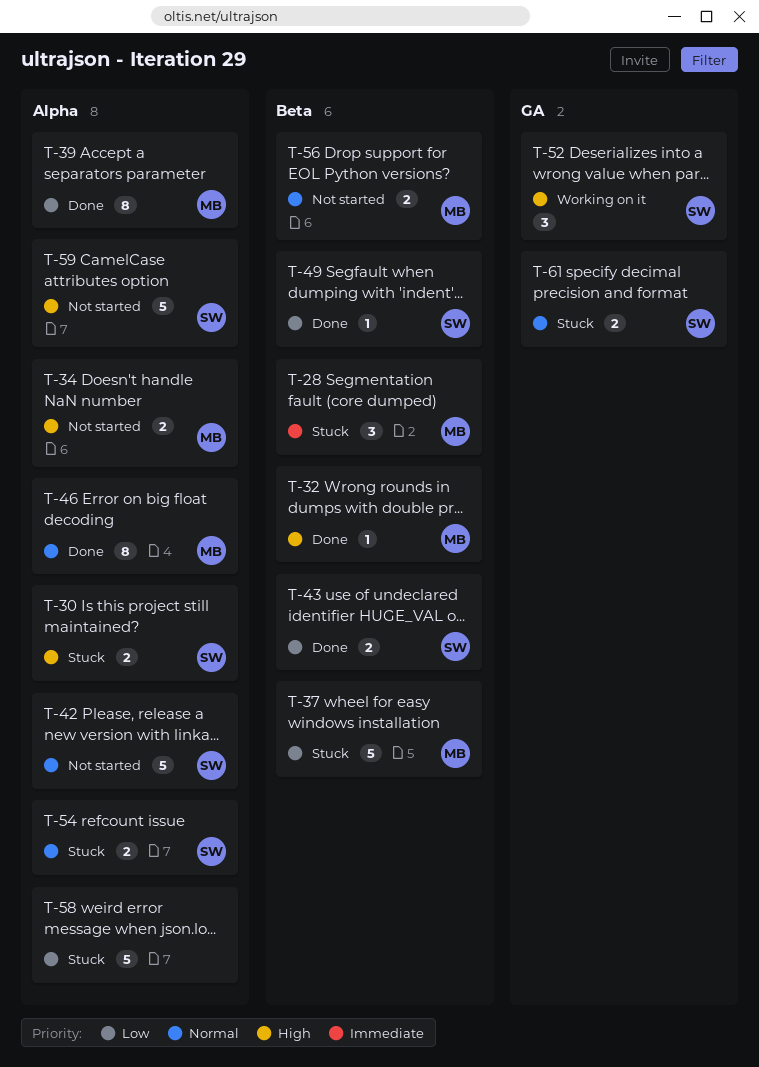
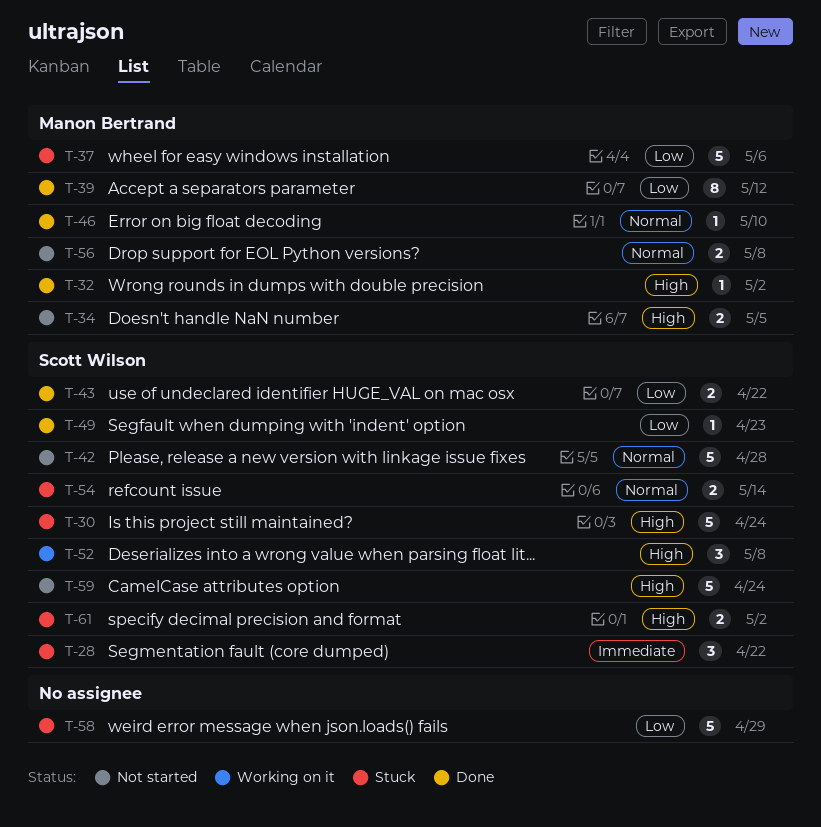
T-28, owner: Manon Bertrand -> Scott Wilson
T-30, estimate: 2 -> 5
T-46, estimate: 8 -> 1
T-61, priority: Normal -> High

